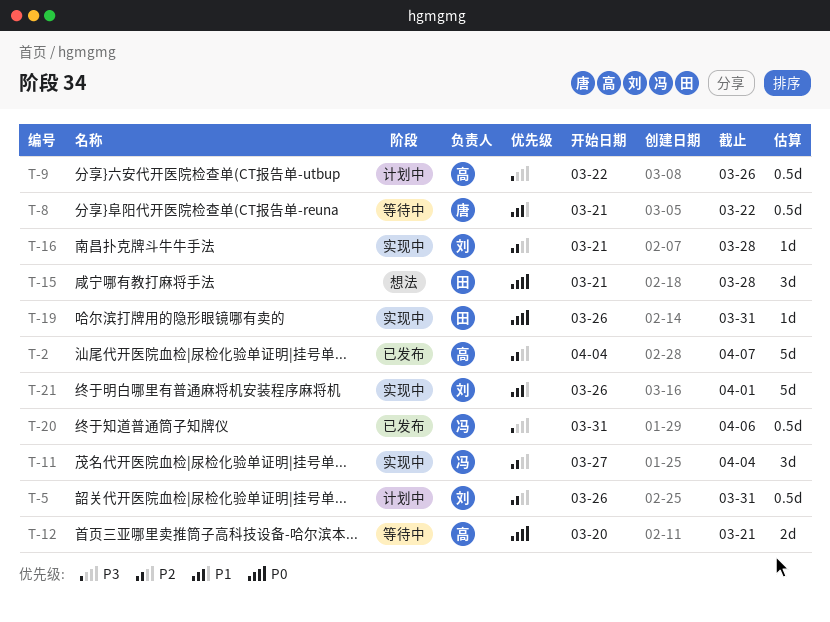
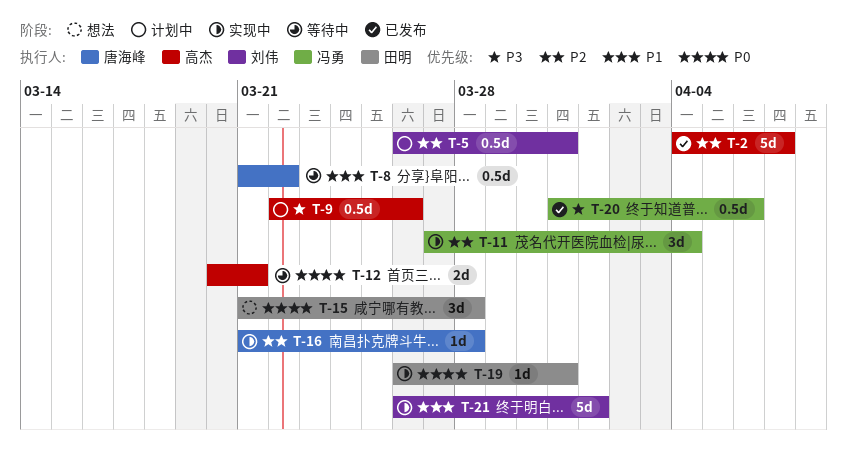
T-16, owner: 刘伟 -> 唐海峰

